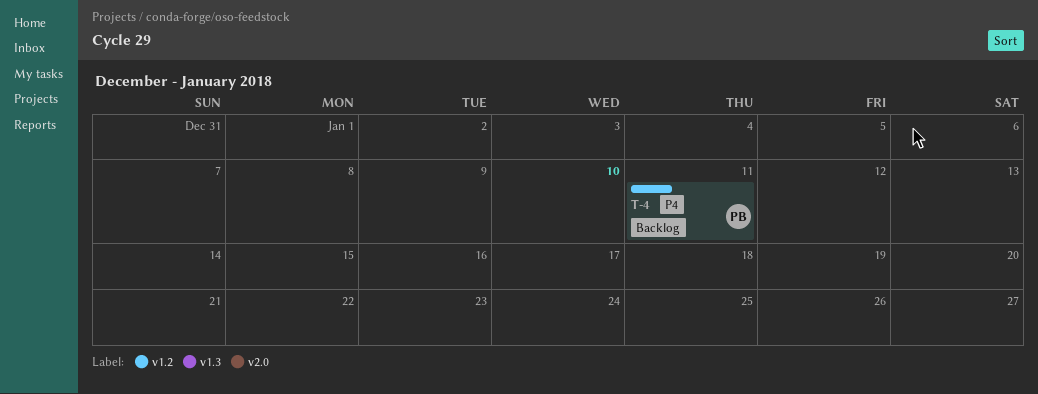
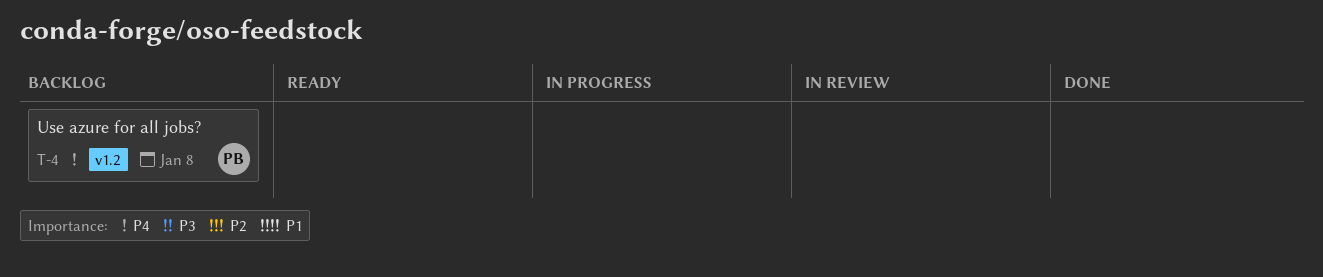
T-4, due: Jan 11 -> Jan 8

